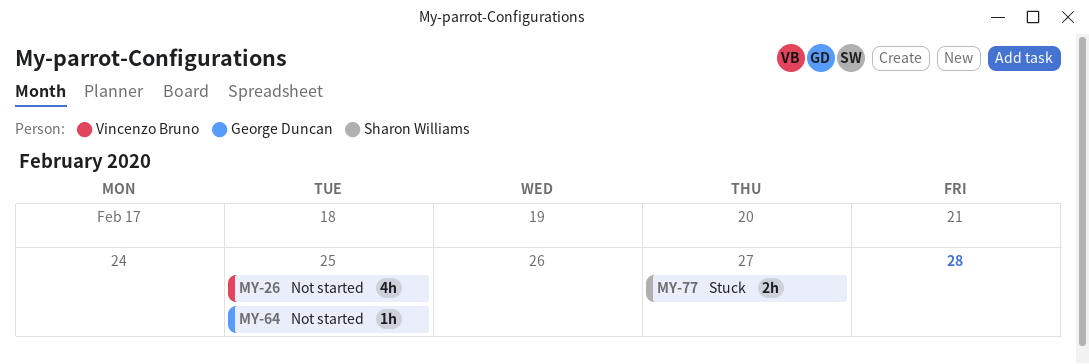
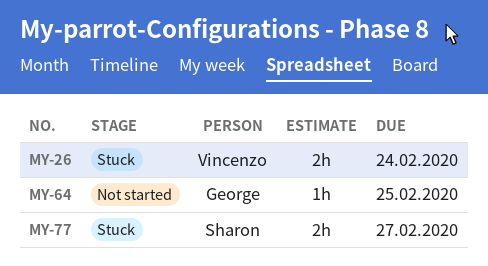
MY-26, status: Not started -> Stuck
MY-26, estimate: 4h -> 2h
MY-26, due: Feb 25 -> Feb 24

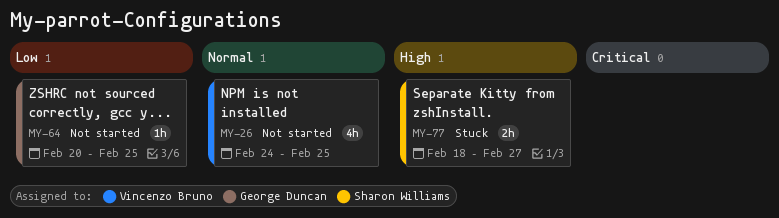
MY-26, status: Stuck -> Not started
MY-26, estimate: 2h -> 4h
MY-26, due: Feb 24 -> Feb 25

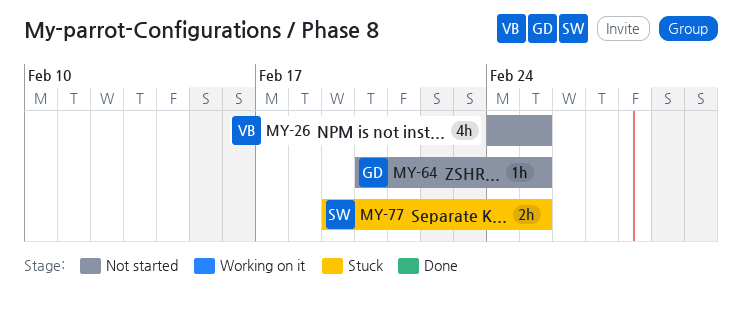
MY-77, start: Feb 18 -> Feb 19
MY-77, due: Feb 27 -> Feb 25

